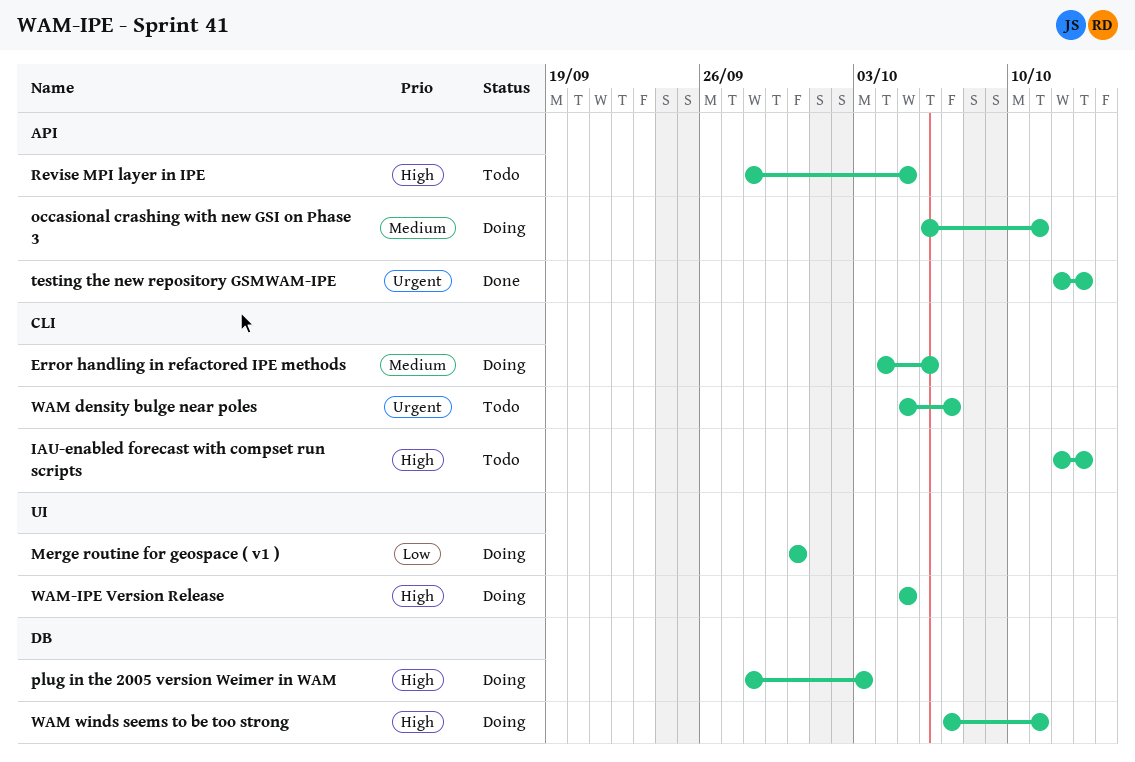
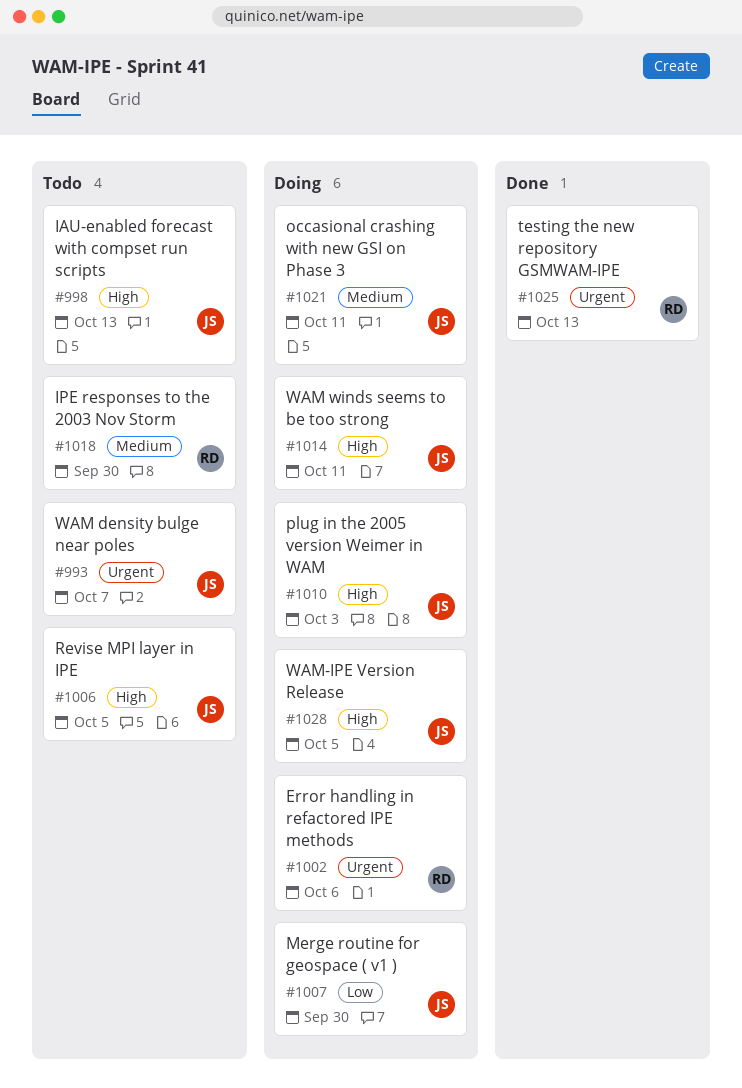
Error handling in refactored IPE methods, priority: Medium -> Urgent
IPE responses to the 2003 Nov Storm: none -> present

